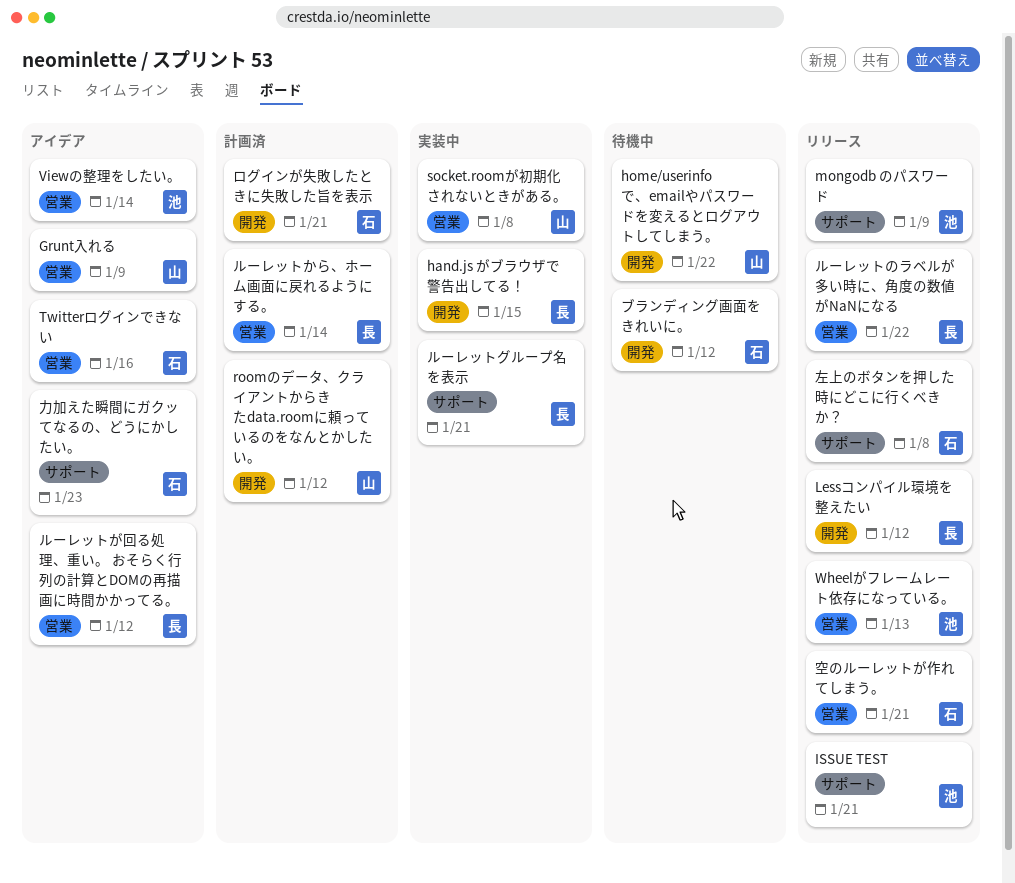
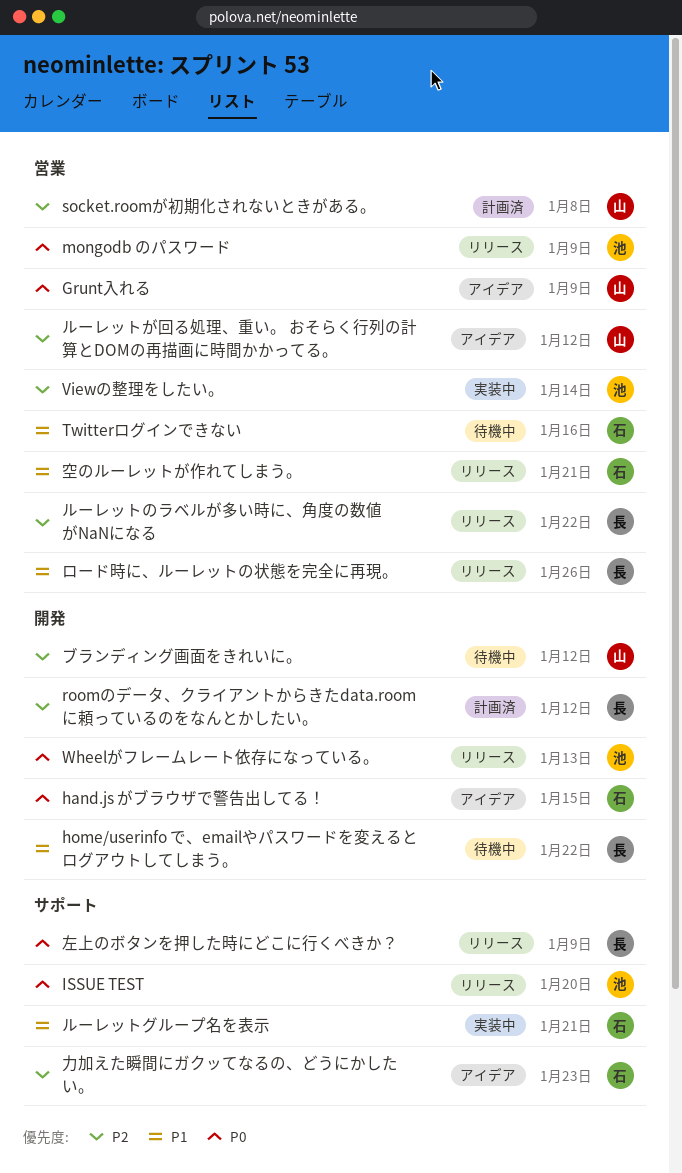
hand.js がブラウザで警告出してる！, status: 実装中 -> アイデア
hand.js がブラウザで警告出してる！, owner: 長 -> 石
home/userinfo で、emailやパスワードを変えるとログアウトしてしまう。, owner: 山 -> 長
ISSUE TEST, due: Jan 21 -> Jan 20
Lessコンパイル環境を整えたい: present -> none
mongodb のパスワード, label: サポート -> 営業
roomのデータ、クライアントからきたdata.roomに頼っているのをなんとかしたい。, owner: 山 -> 長
socket.roomが初期化されないときがある。, status: 実装中 -> 計画済
Twitterログインできない, status: アイデア -> 待機中
Viewの整理をしたい。, status: アイデア -> 実装中
Wheelがフレームレート依存になっている。, label: 営業 -> 開発
ブランディング画面をきれいに。, owner: 石 -> 山
ルーレットから、ホーム画面に戻れるようにする。: present -> none
ルーレットが回る処理、重い。 おそらく行列の計算とDOMの再描画に時間かかってる。, owner: 長 -> 山
ルーレットグループ名を表示, owner: 長 -> 石
ログインが失敗したときに失敗した旨を表示: present -> none
ロード時に、ルーレットの状態を完全に再現。: none -> present
左上のボタンを押した時にどこに行くべきか？, owner: 石 -> 長
左上のボタンを押した時にどこに行くべきか？, due: Jan 8 -> Jan 9

